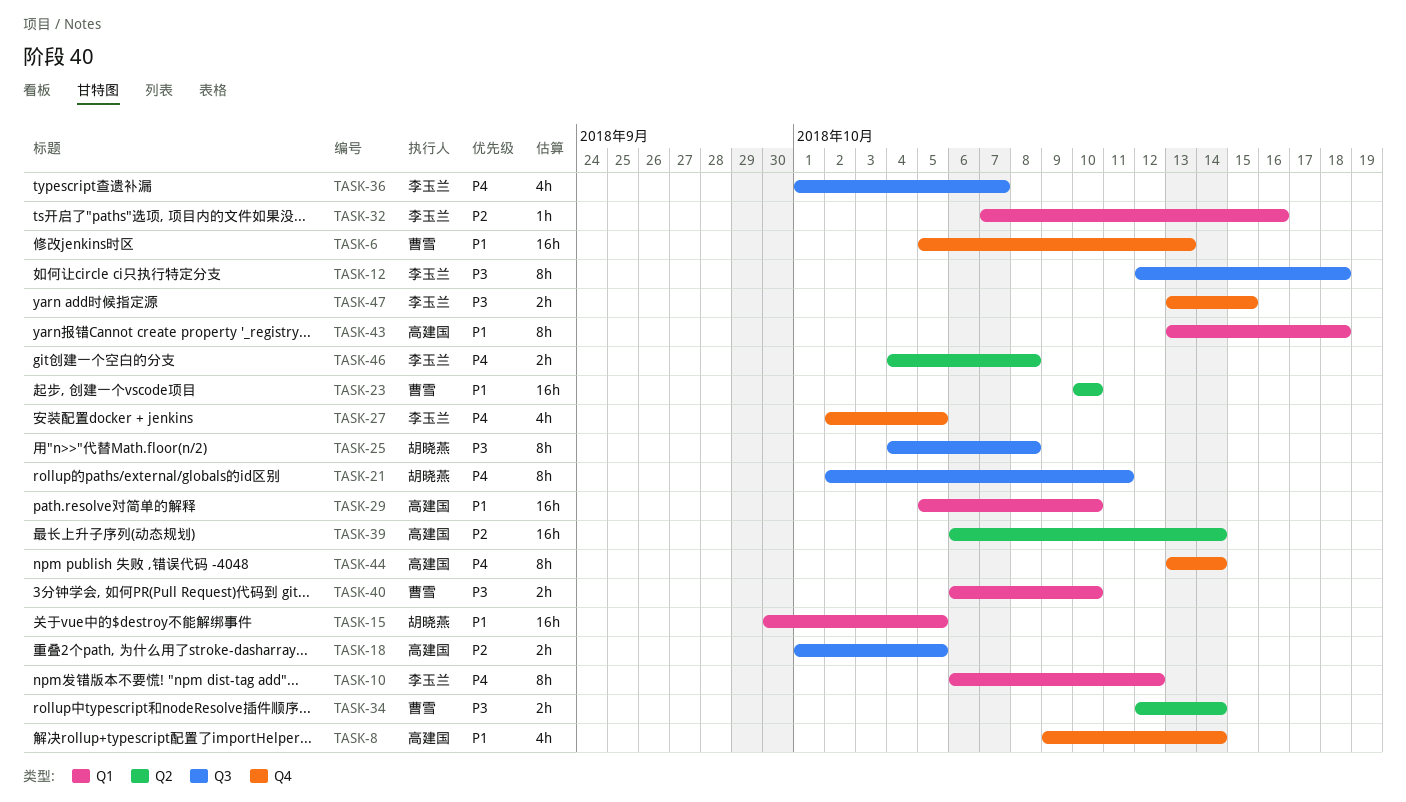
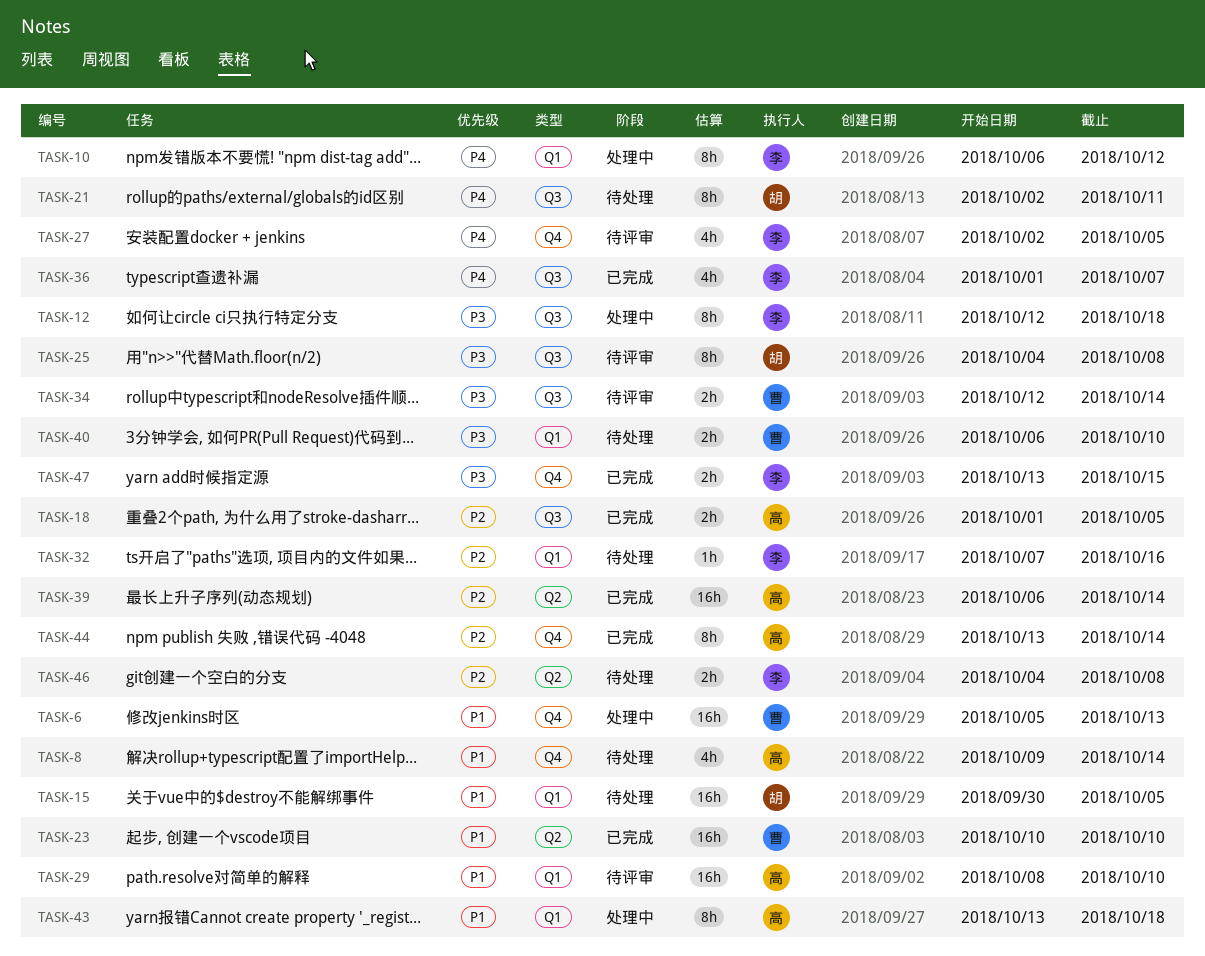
TASK-29, start: Oct 5 -> Oct 8
TASK-34, label: Q2 -> Q3
TASK-44, priority: P4 -> P2
TASK-46, priority: P4 -> P2

